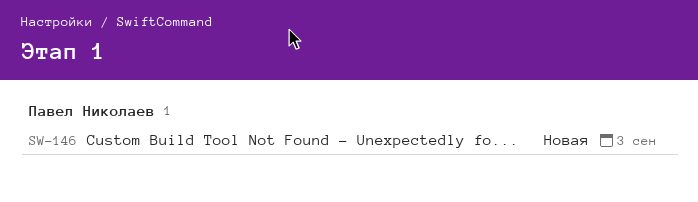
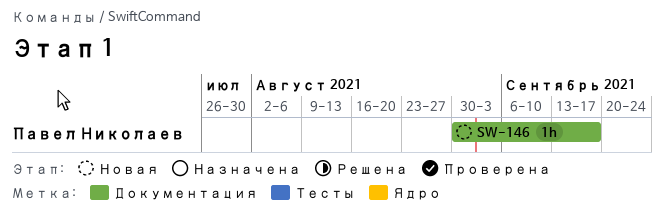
SW-146, due: Sep 3 -> Sep 17

